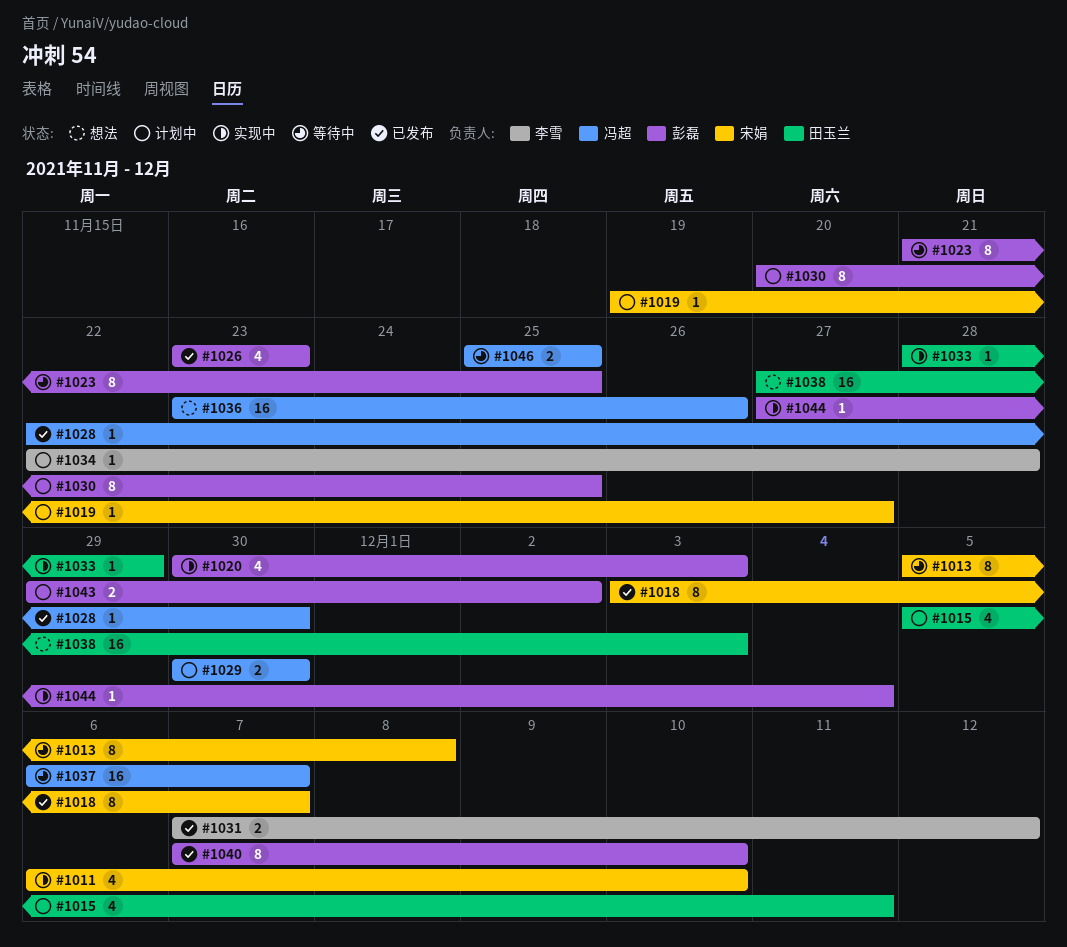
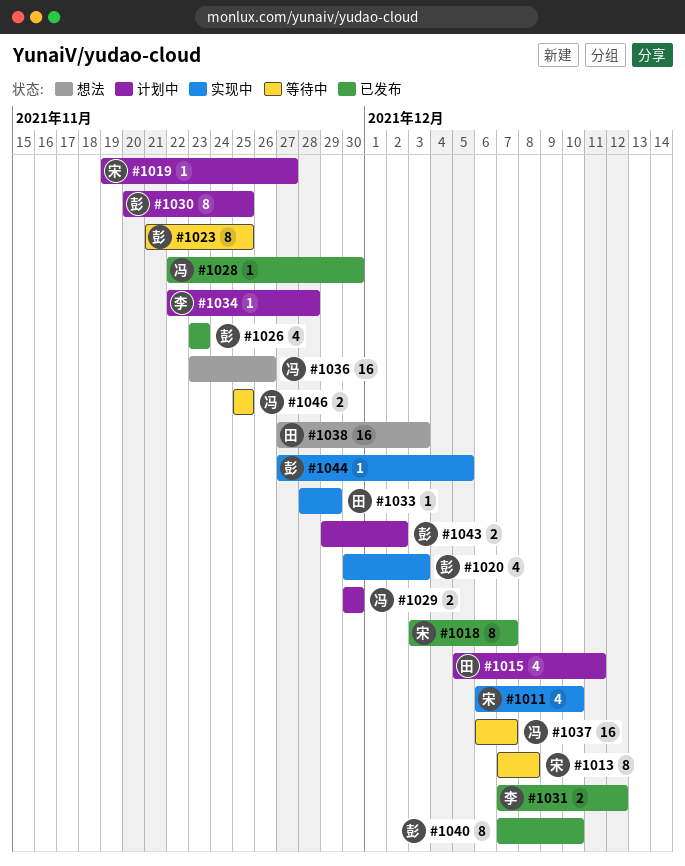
#1013, start: Dec 5 -> Dec 7
#1044, due: Dec 4 -> Dec 5

